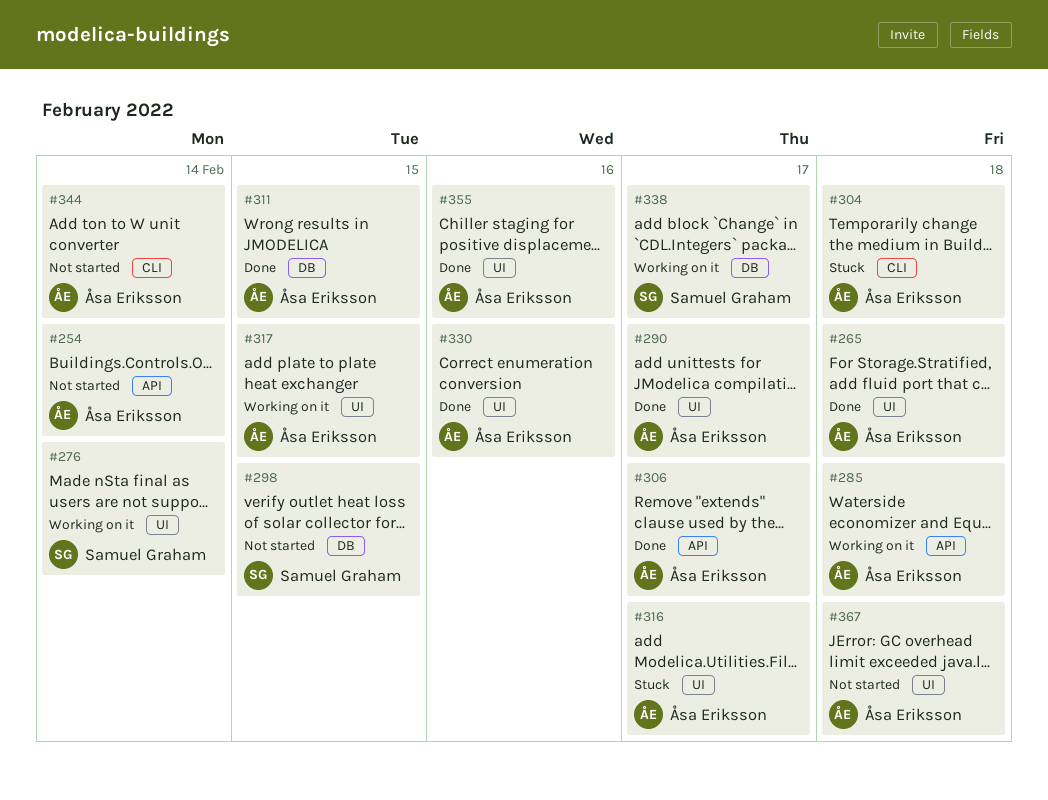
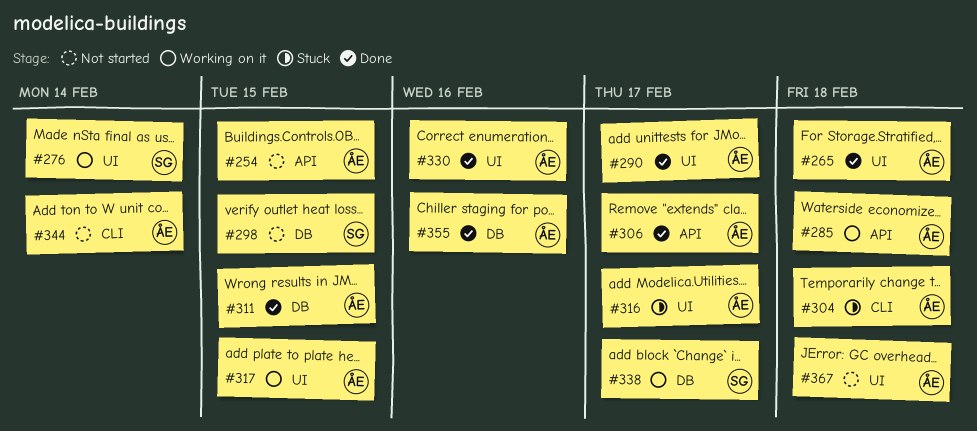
#254, due: Feb 14 -> Feb 15
#355, label: UI -> DB

